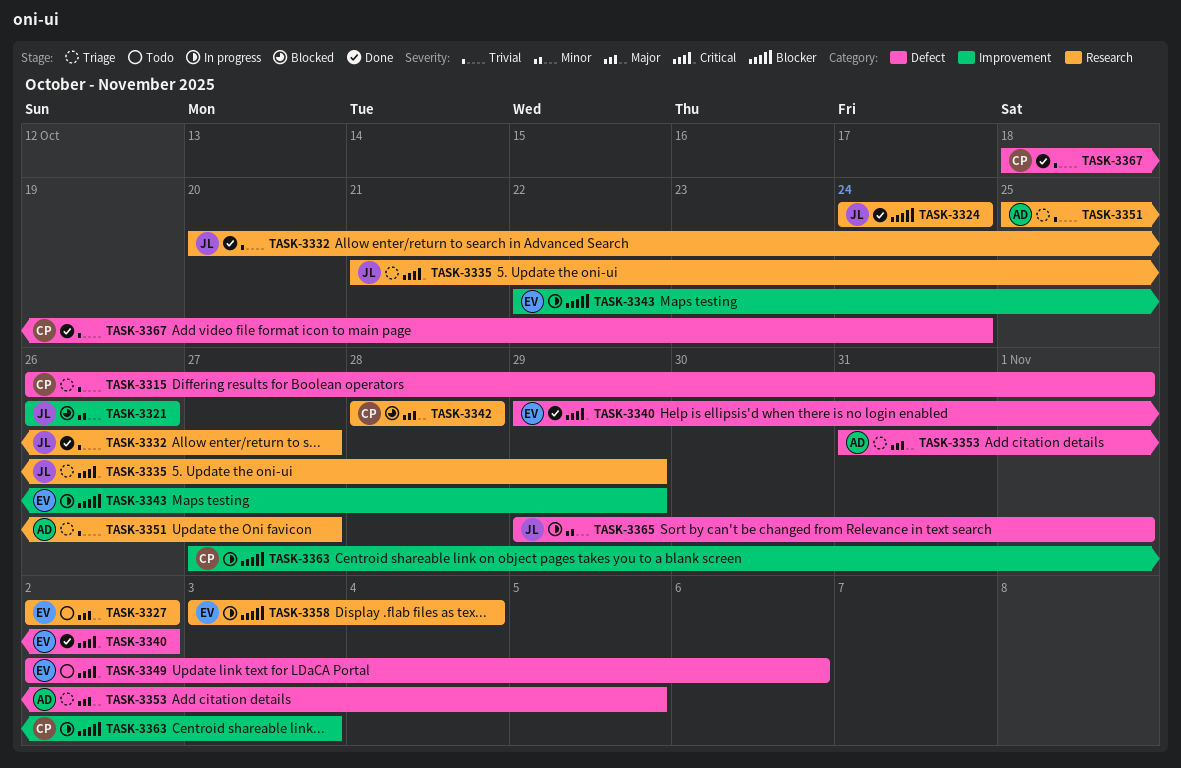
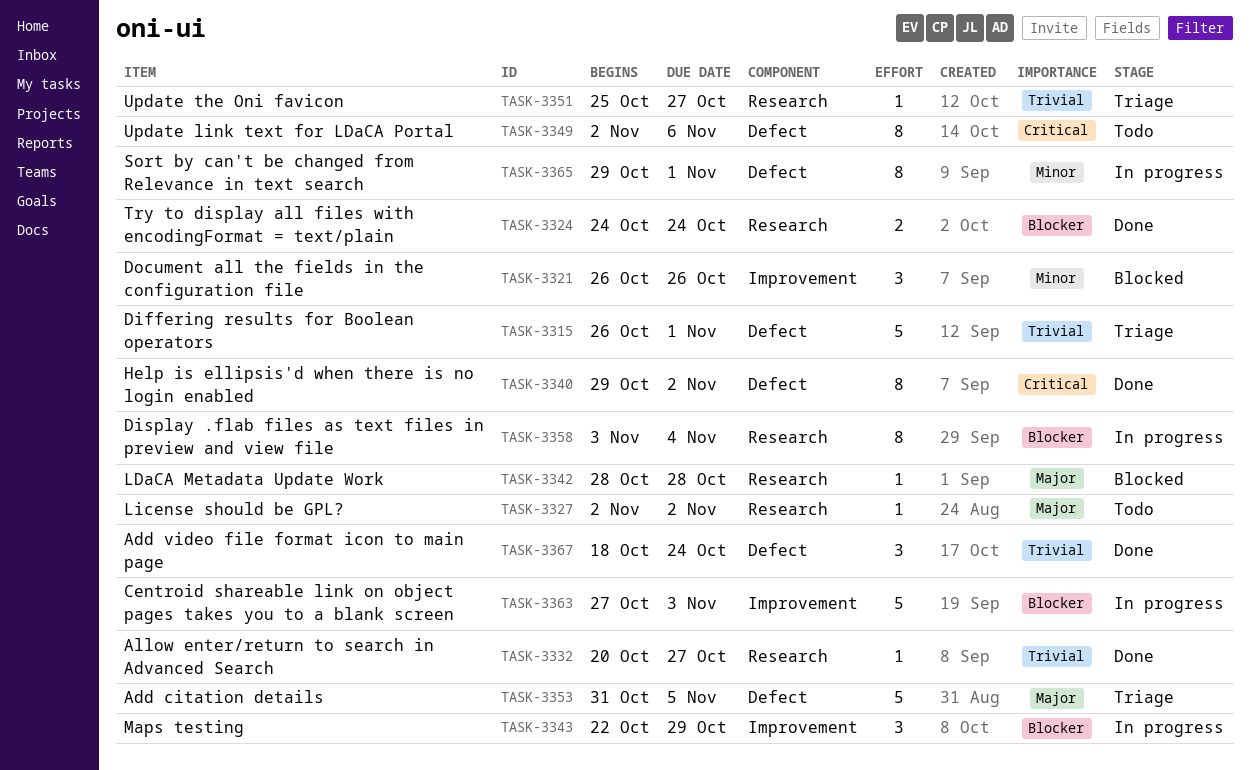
TASK-3335: present -> none

